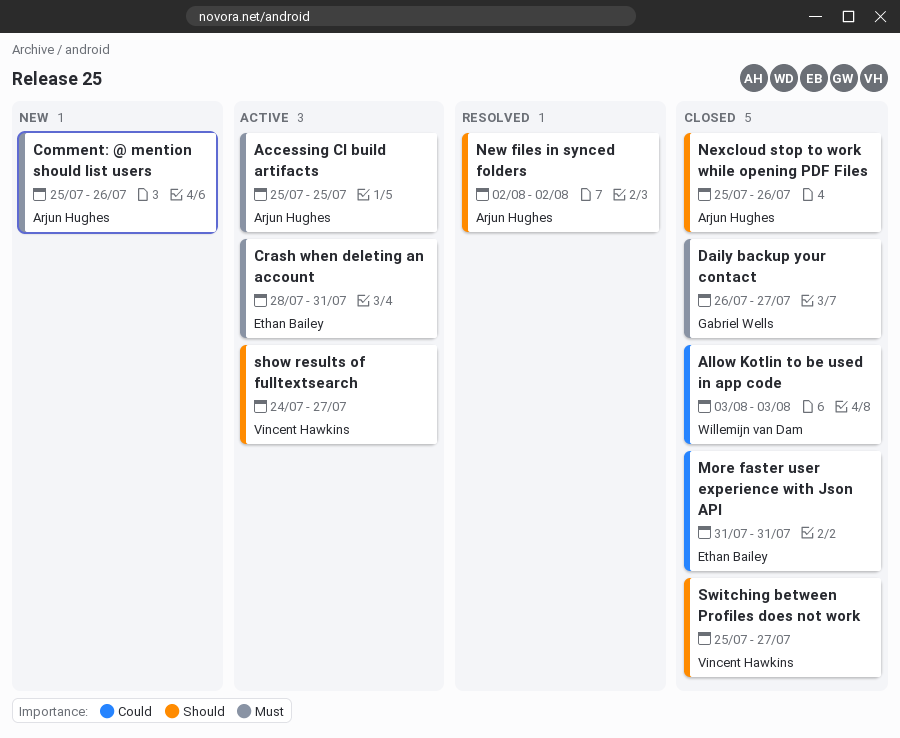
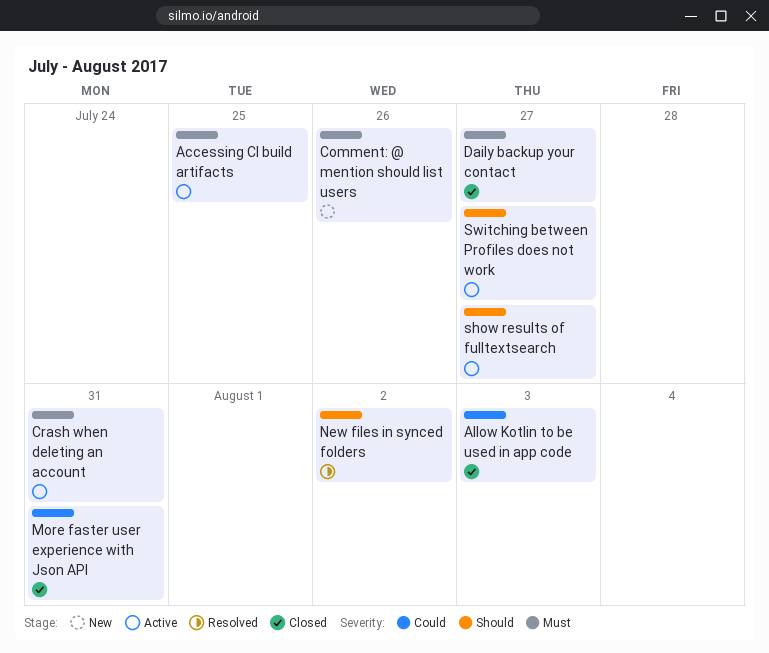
Nexcloud stop to work while opening PDF Files: present -> none
Switching between Profiles does not work, status: Closed -> Active

